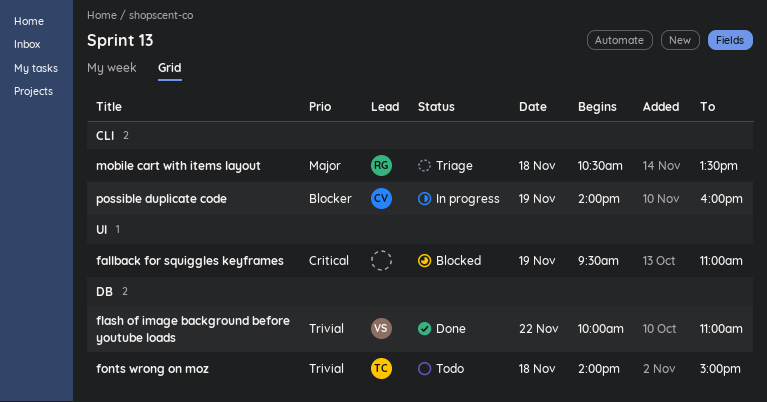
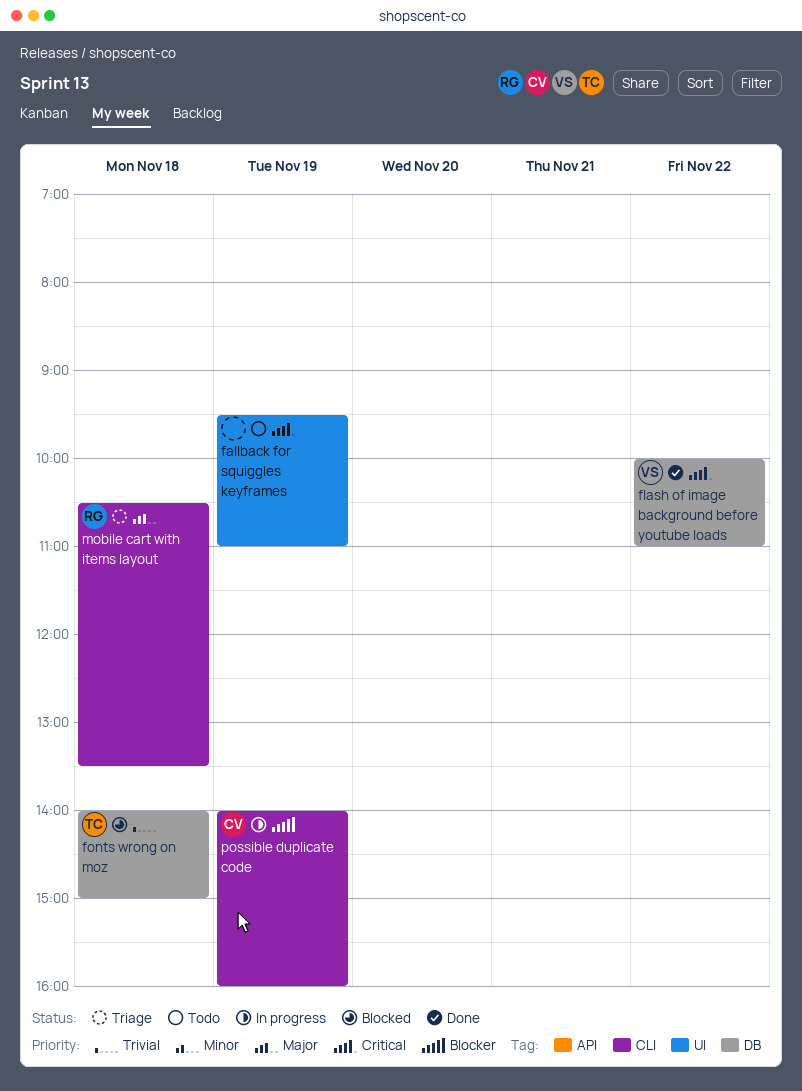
fallback for squiggles keyframes, status: Blocked -> Todo
flash of image background before youtube loads, priority: Trivial -> Critical
fonts wrong on moz, status: Todo -> Blocked

